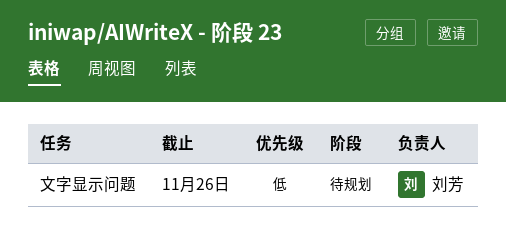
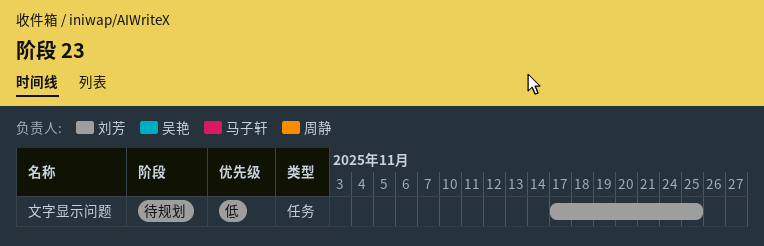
文字显示问题, due: Nov 26 -> Nov 25

